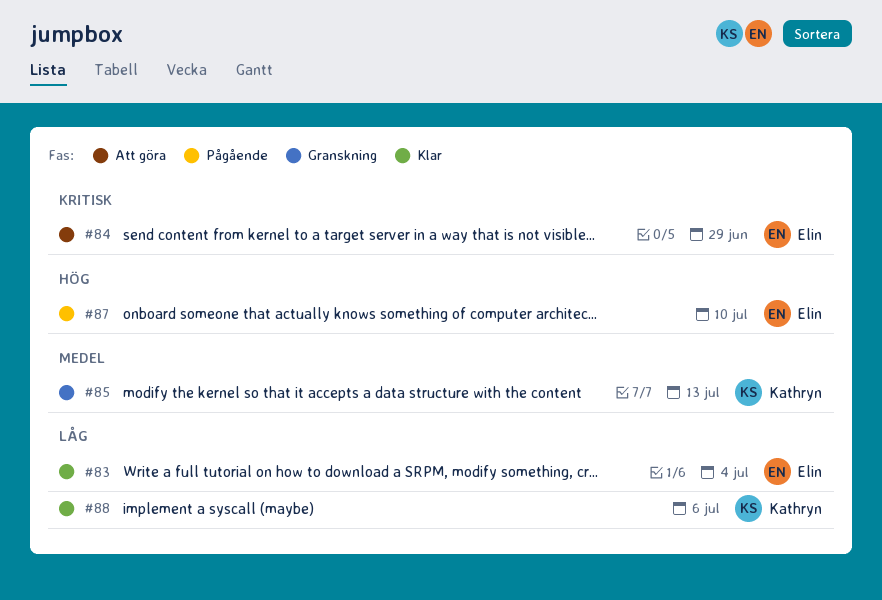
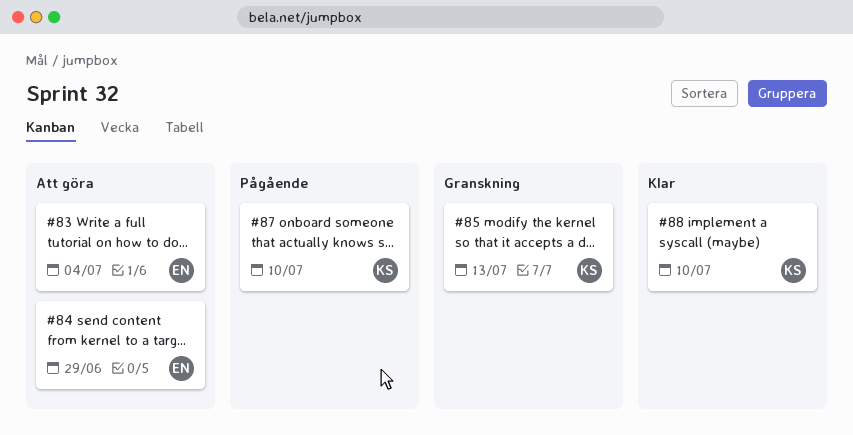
#83, status: Klar -> Att göra
#87, owner: Elin -> Kathryn
#88, due: Jul 6 -> Jul 10

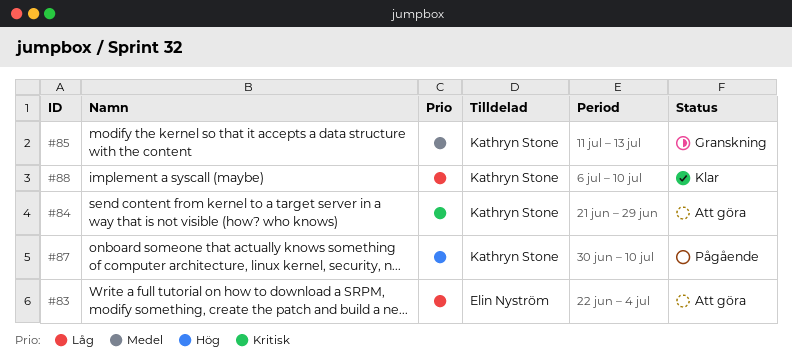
#84, owner: Elin Nyström -> Kathryn Stone

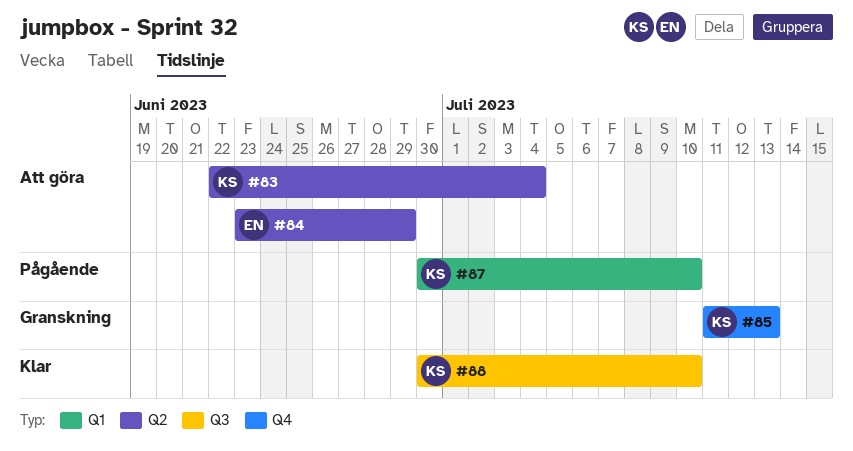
#83, owner: Elin Nyström -> Kathryn Stone
#84, owner: Kathryn Stone -> Elin Nyström
#84, start: Jun 21 -> Jun 23
#88, start: Jul 6 -> Jun 30

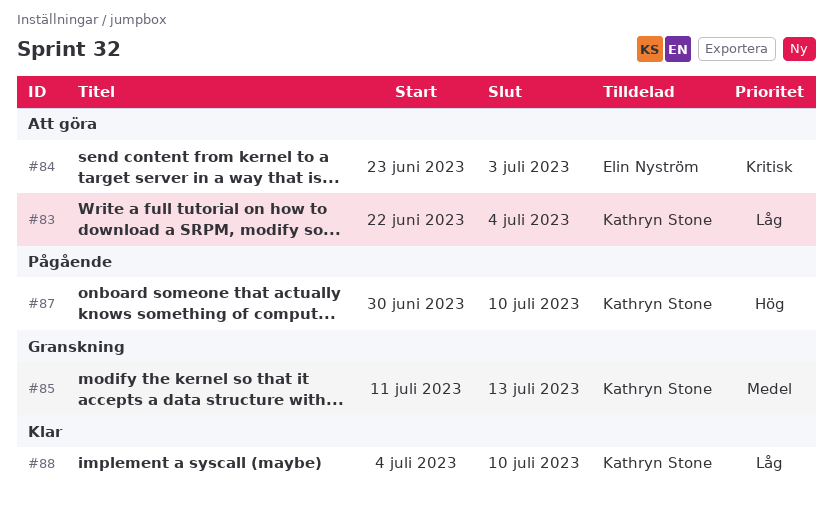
#84, due: Jun 29 -> Jul 3
#88, start: Jun 30 -> Jul 4

